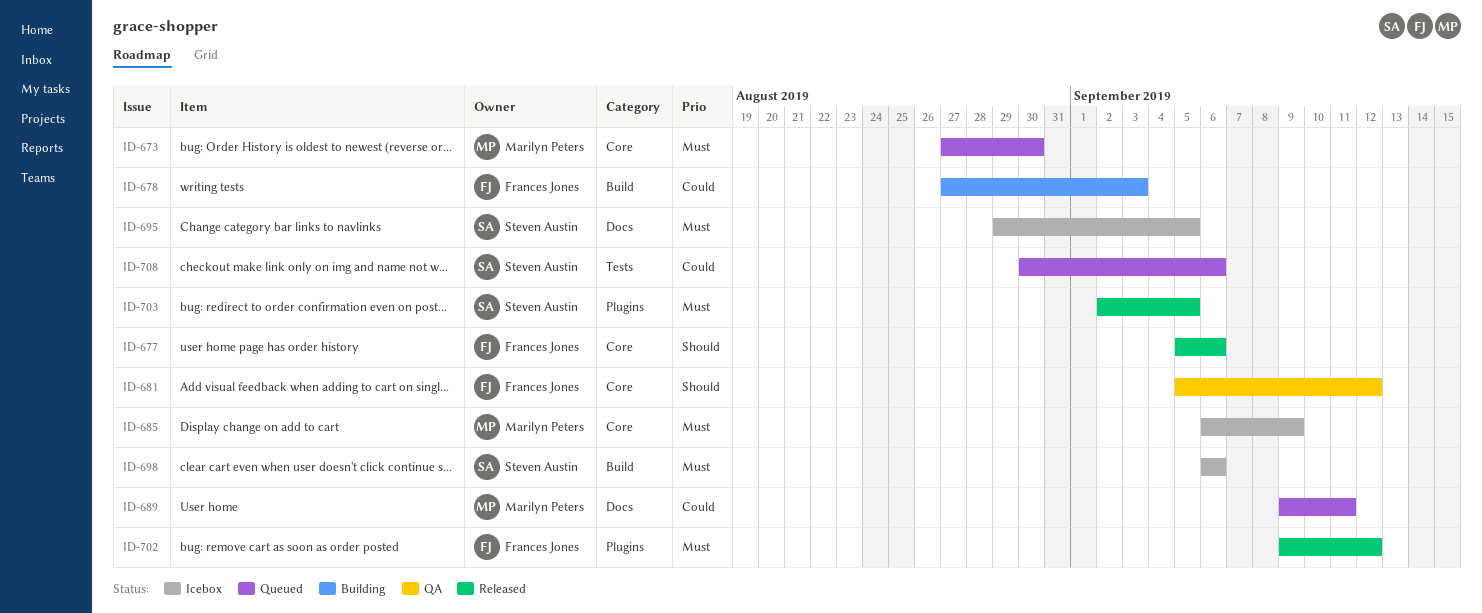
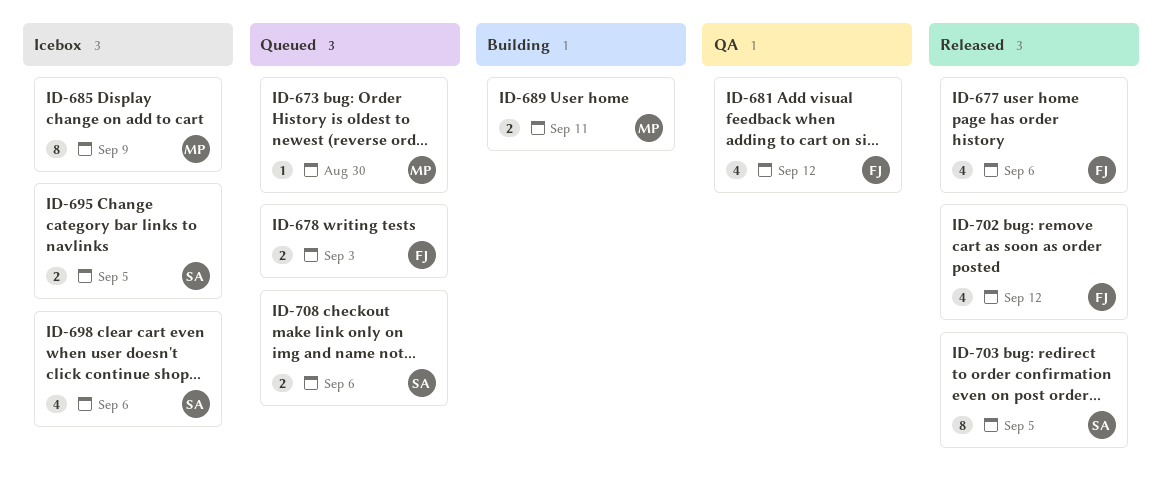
ID-678, status: Building -> Queued
ID-689, status: Queued -> Building

